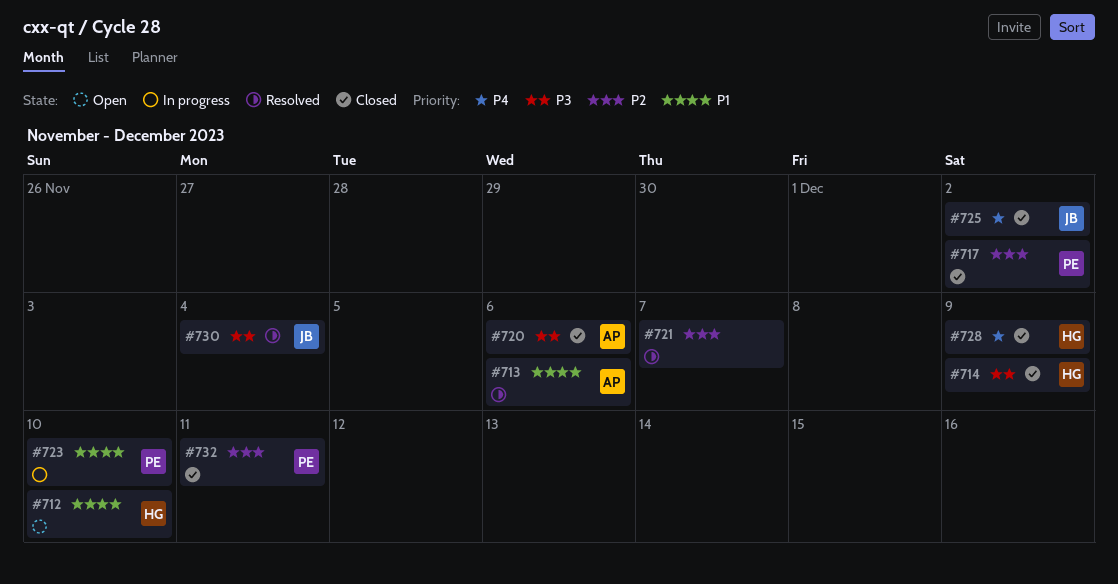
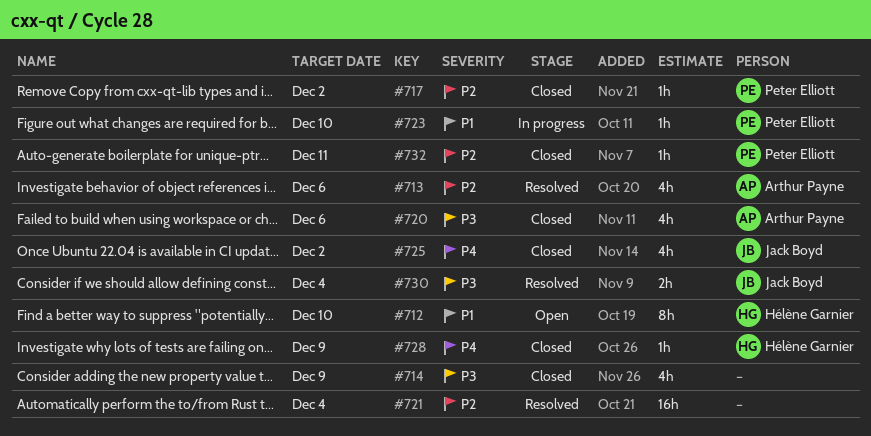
#713, priority: P1 -> P2
#714, owner: Hélène Garnier -> none
#721, due: Dec 7 -> Dec 4

